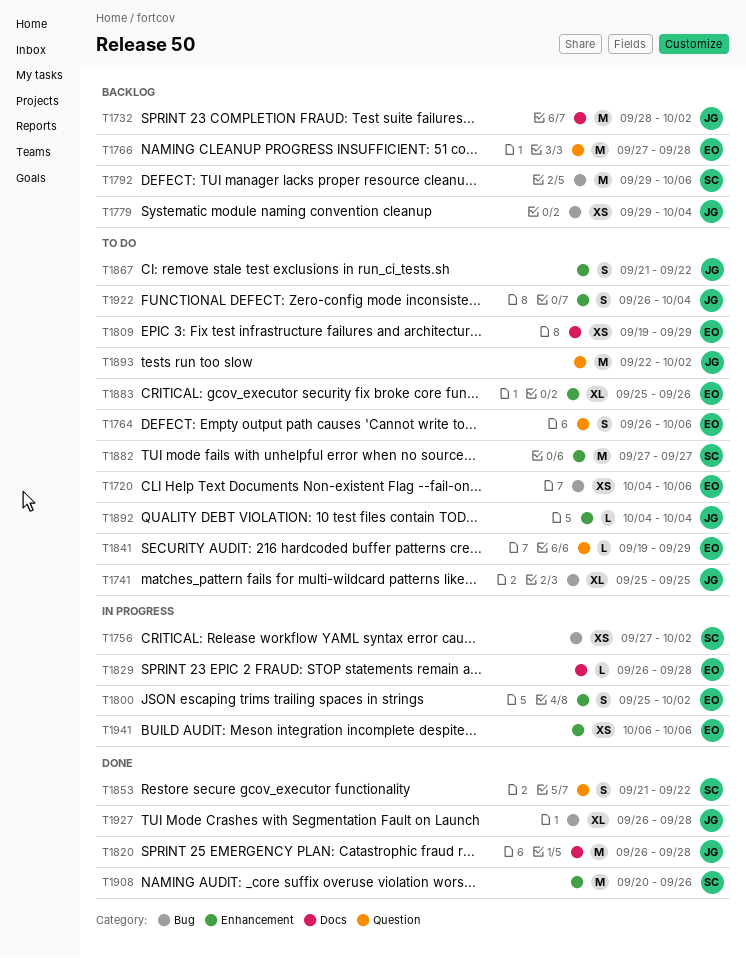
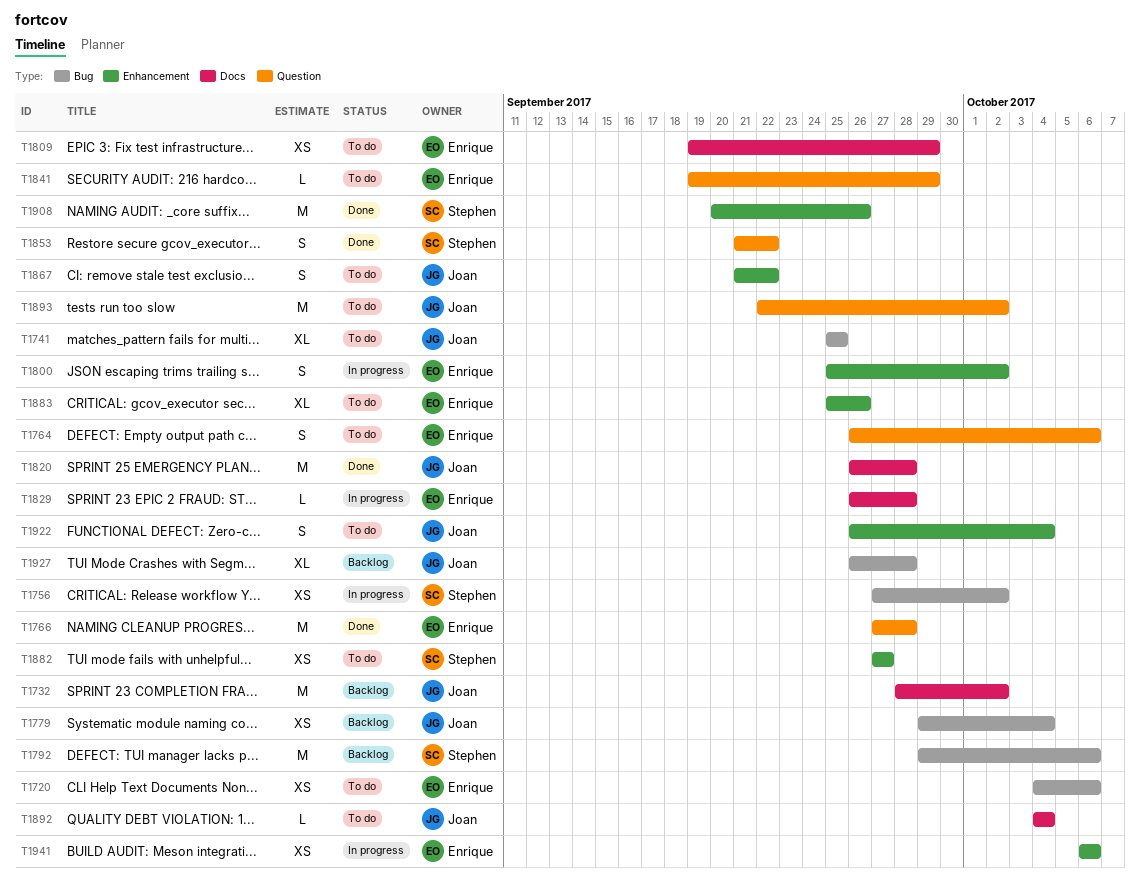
T1766, status: Backlog -> Done
T1882, estimate: M -> XS
T1892, label: Enhancement -> Docs
T1927, status: Done -> Backlog

